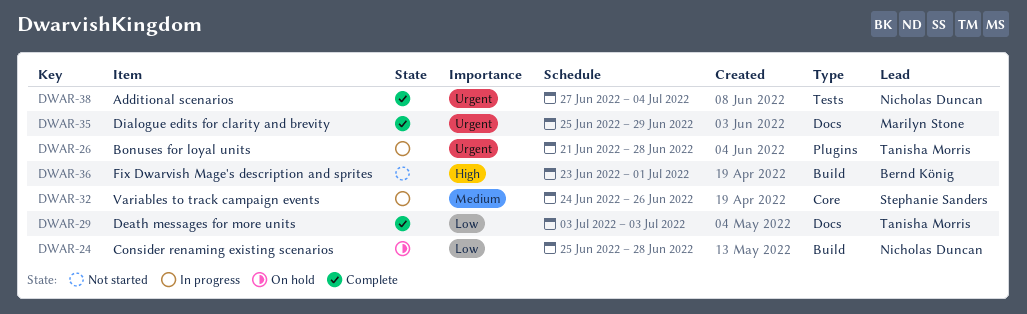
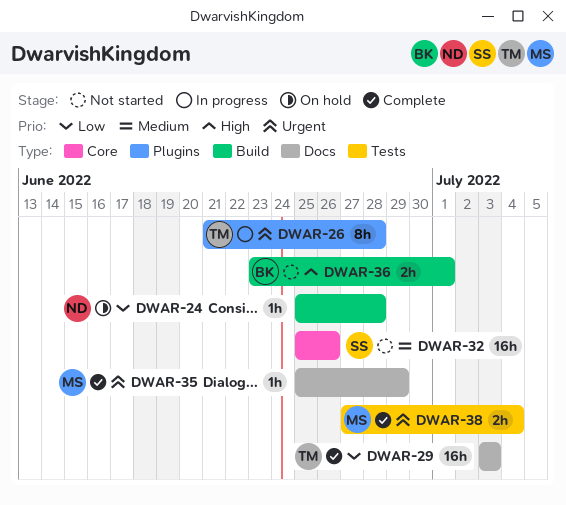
DWAR-32, status: In progress -> Not started
DWAR-32, start: Jun 24 -> Jun 25
DWAR-38, owner: Nicholas Duncan -> Marilyn Stone

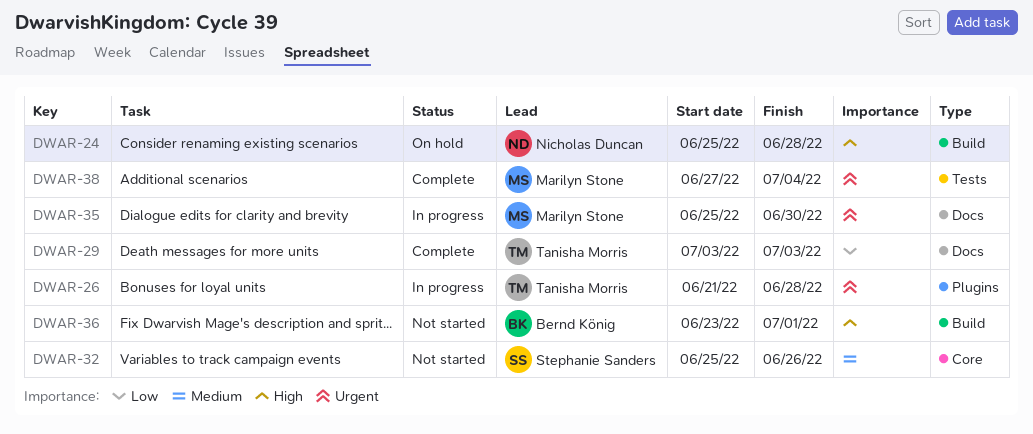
DWAR-24, priority: Low -> High
DWAR-35, status: Complete -> In progress
DWAR-35, due: Jun 29 -> Jun 30

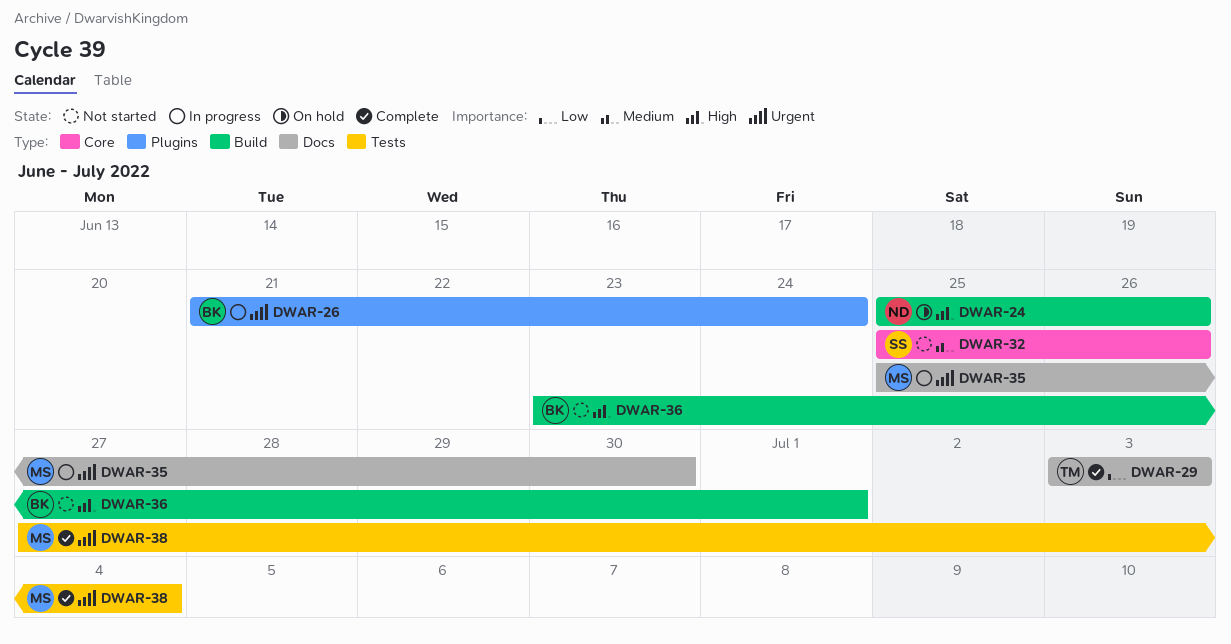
DWAR-24, due: Jun 28 -> Jun 26
DWAR-26, owner: Tanisha Morris -> Bernd König
DWAR-26, due: Jun 28 -> Jun 24

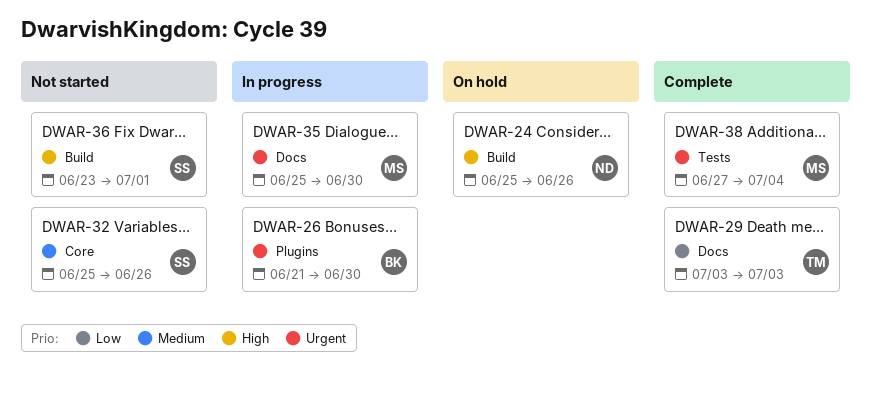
DWAR-26, due: Jun 24 -> Jun 30
DWAR-36, owner: BK -> SS

